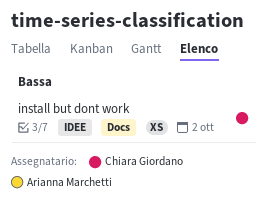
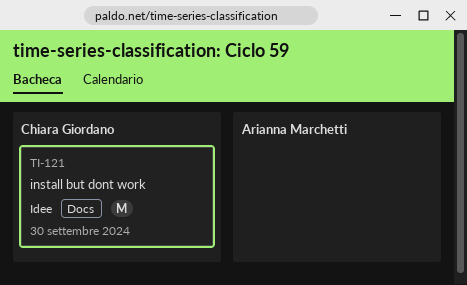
install but dont work, estimate: XS -> M
install but dont work, due: Oct 2 -> Sep 30

